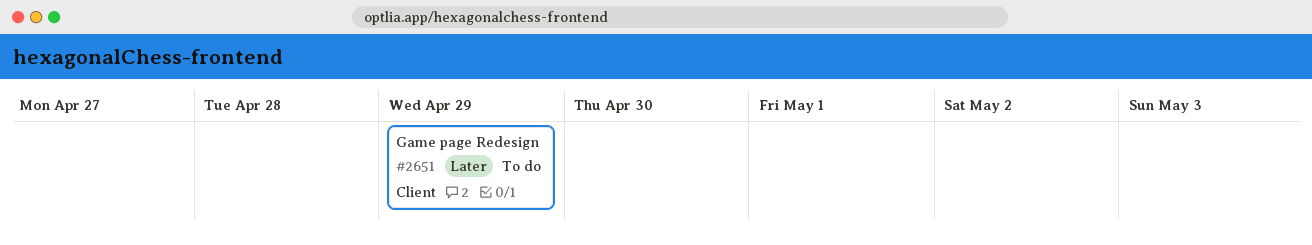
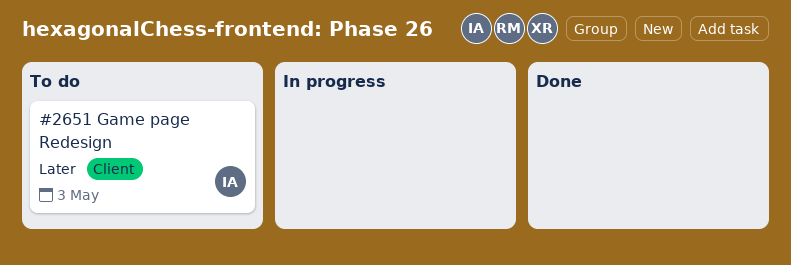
#2651, due: Apr 29 -> May 3

